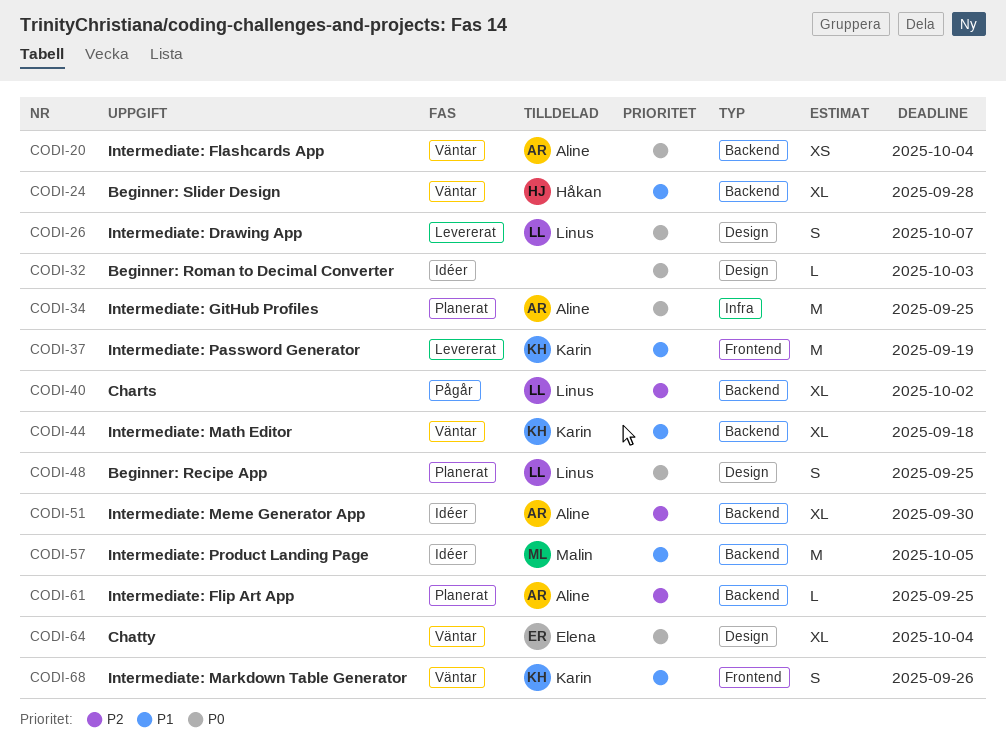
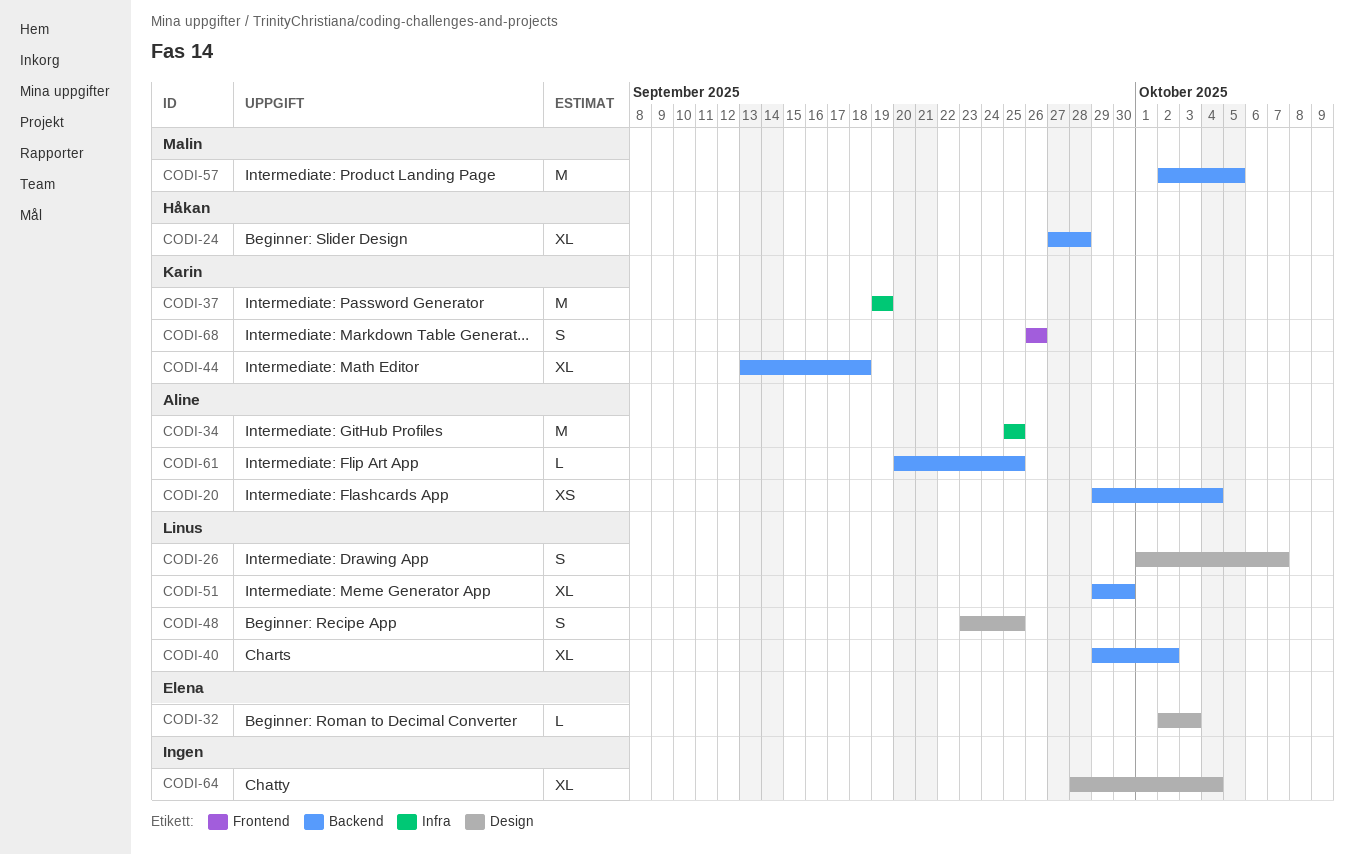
CODI-32, owner: none -> Elena
CODI-37, label: Frontend -> Infra
CODI-51, owner: Aline -> Linus
CODI-64, owner: Elena -> none

